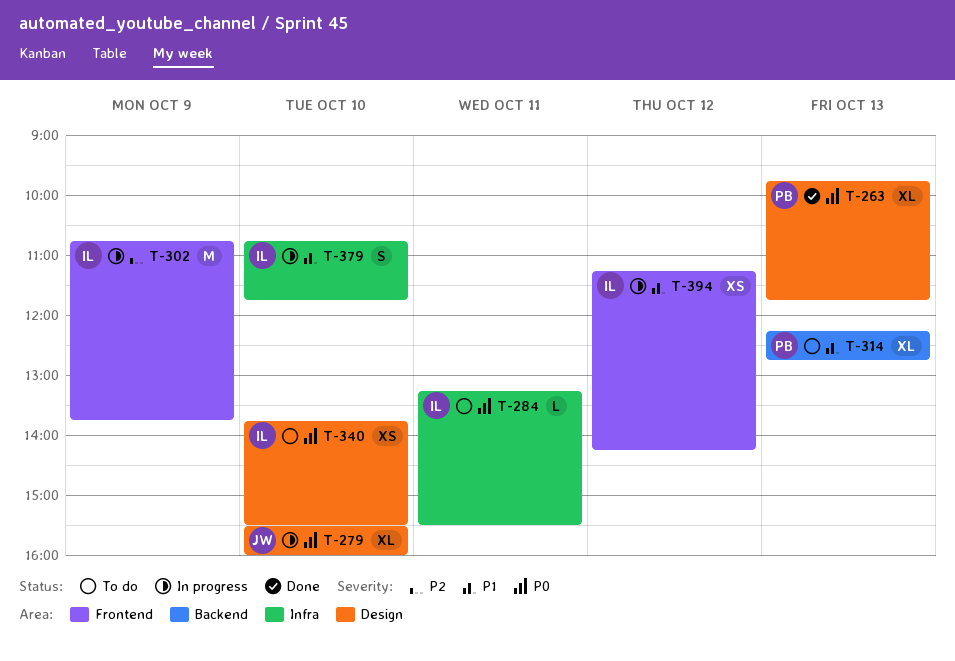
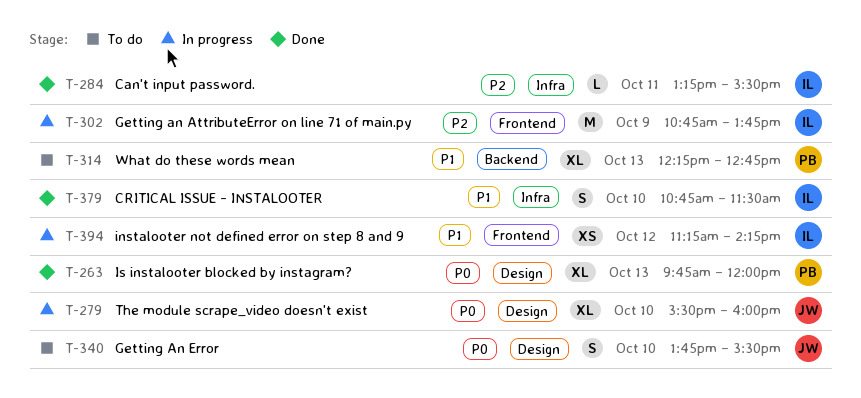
T-263, ends: 11:45 -> 12:00
T-284, status: To do -> Done
T-284, priority: P0 -> P2
T-340, owner: IL -> JW
T-340, estimate: XS -> S
T-379, status: In progress -> Done
T-379, ends: 11:45 -> 11:30

